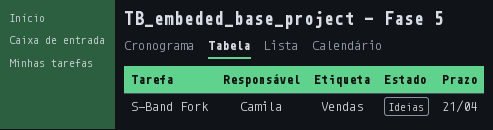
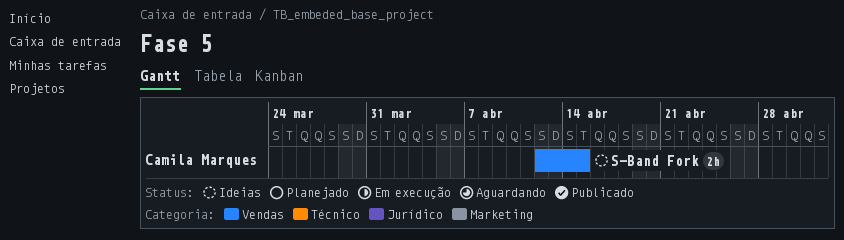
S-Band Fork, due: Apr 21 -> Apr 15

